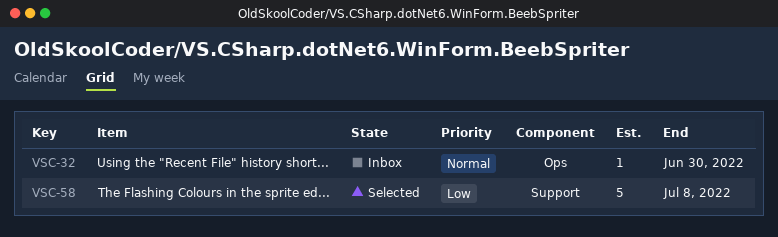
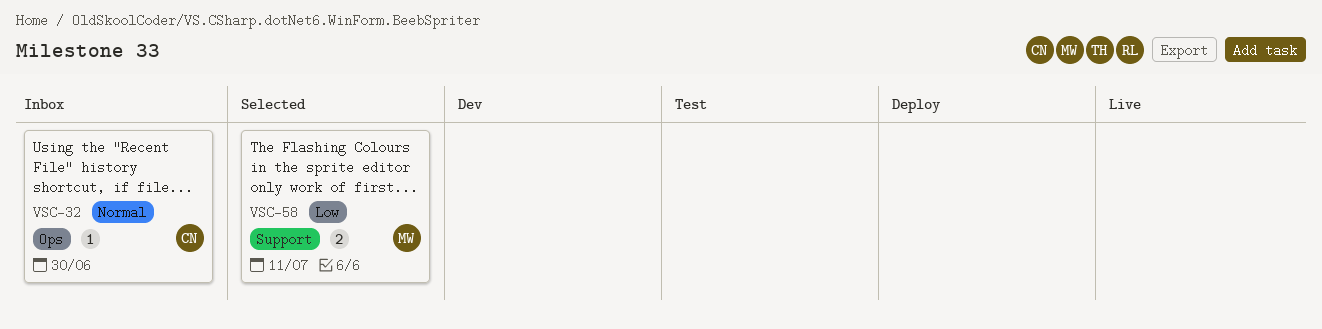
VSC-58, estimate: 5 -> 2
VSC-58, due: Jul 8 -> Jul 11

